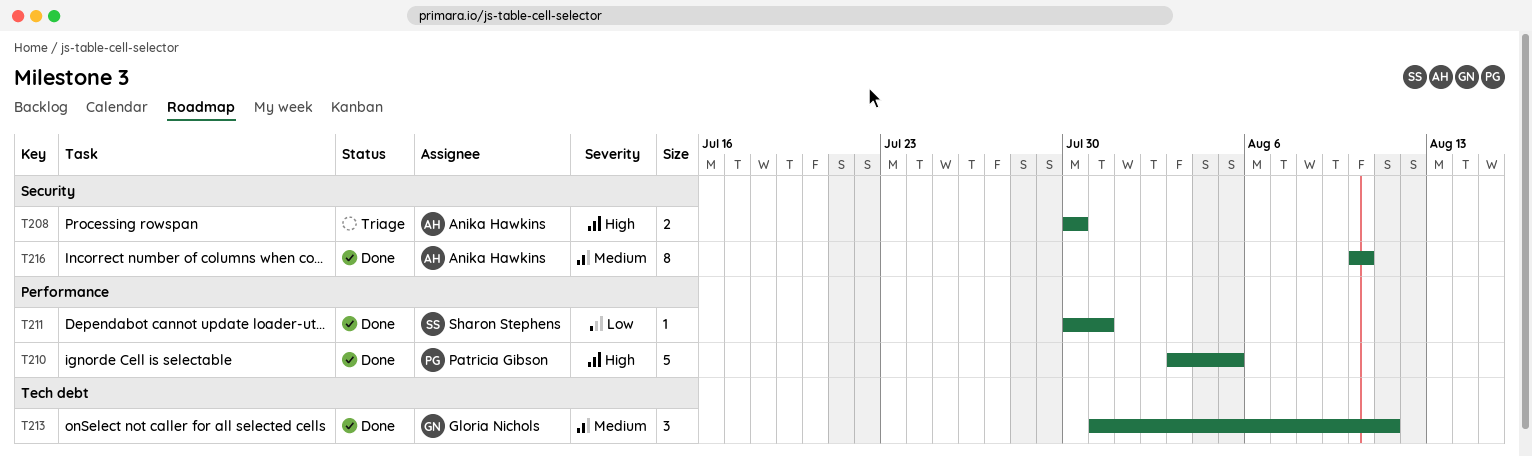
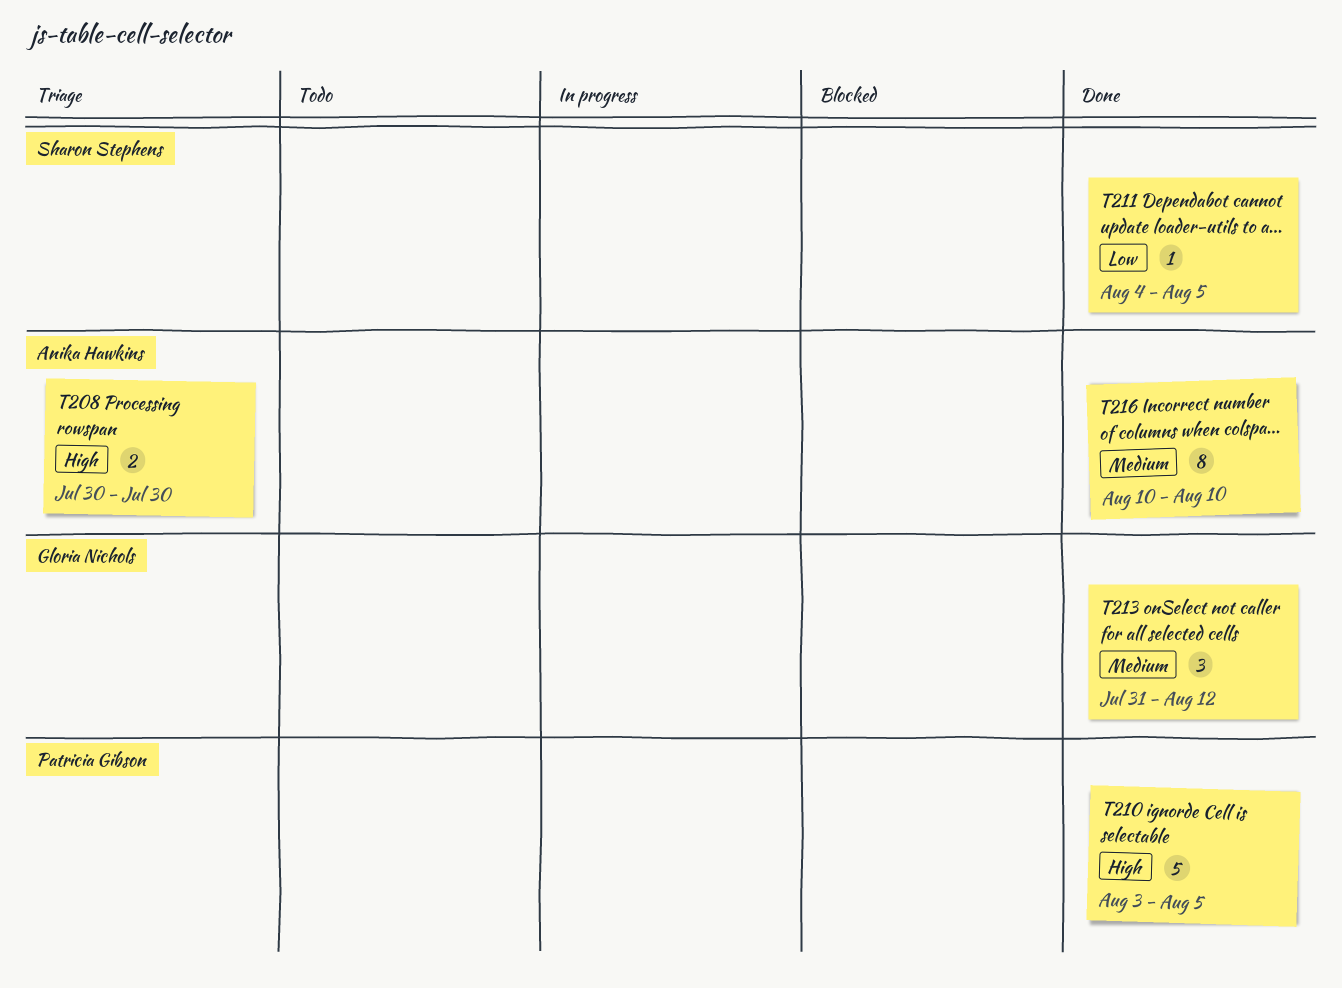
T211, start: Jul 30 -> Aug 4
T211, due: Jul 31 -> Aug 5
T213, due: Aug 11 -> Aug 12

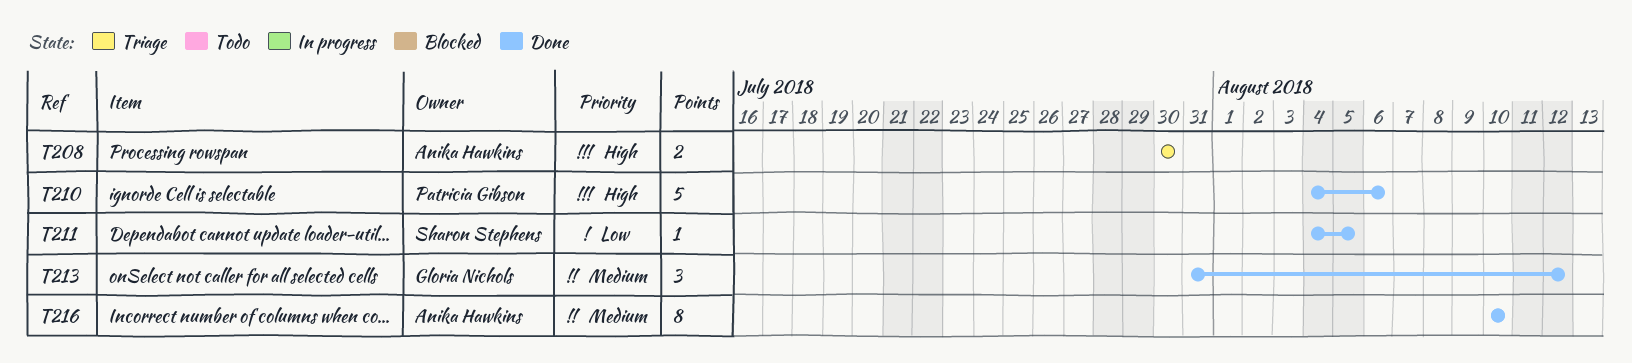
T210, start: Aug 3 -> Aug 4
T210, due: Aug 5 -> Aug 6

